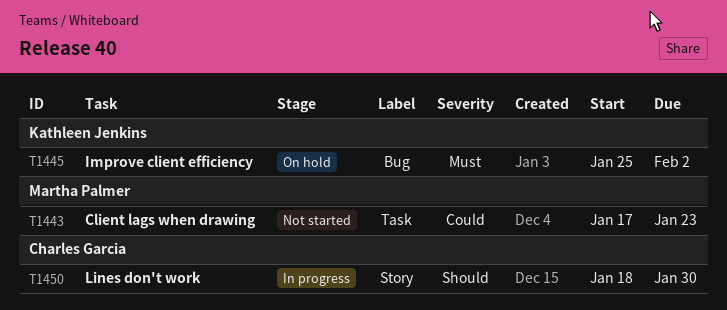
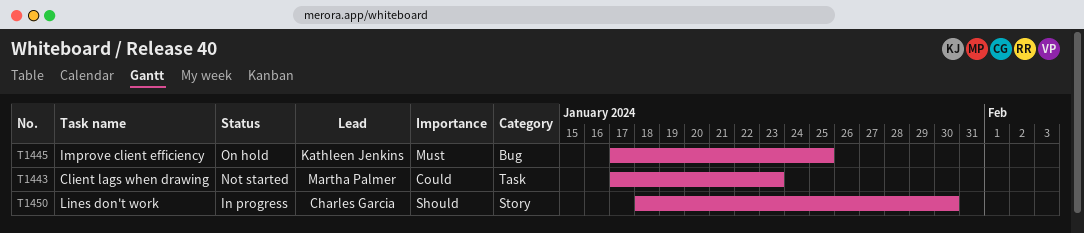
T1445, start: Jan 25 -> Jan 17
T1445, due: Feb 2 -> Jan 25

